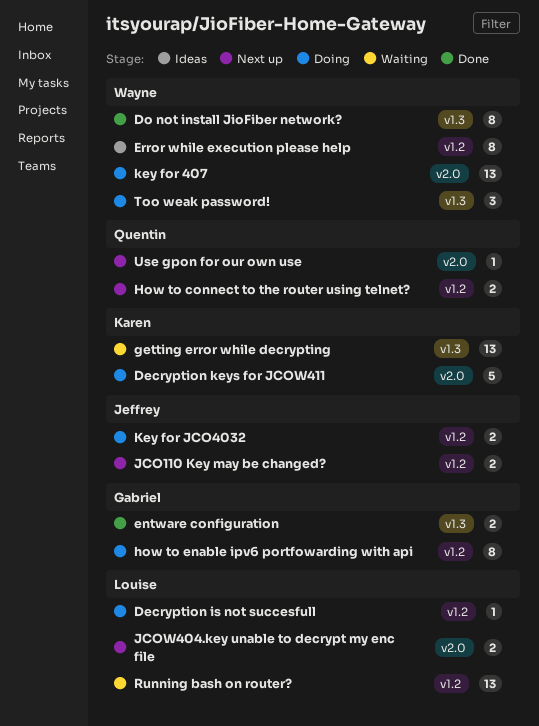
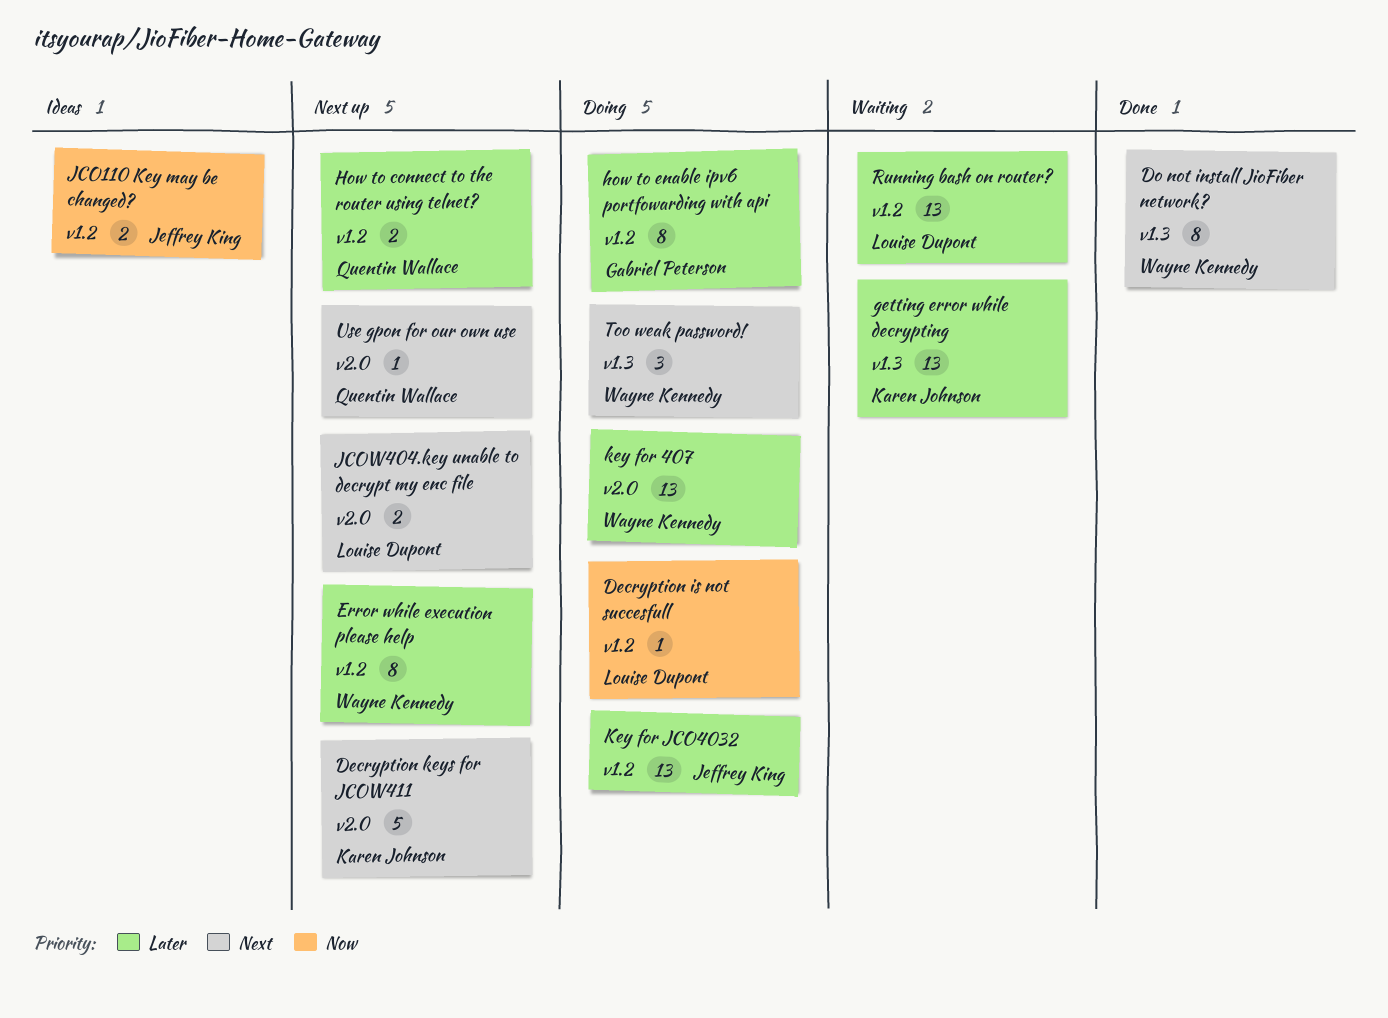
Decryption keys for JCOW411, status: Doing -> Next up
entware configuration: present -> none
Error while execution please help, status: Ideas -> Next up
JCO110 Key may be changed?, status: Next up -> Ideas
Key for JCO4032, estimate: 2 -> 13

